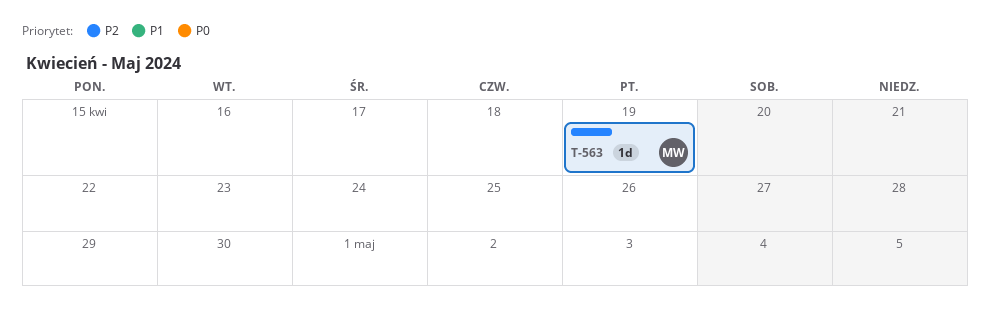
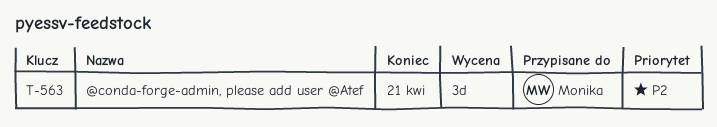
T-563, estimate: 1d -> 3d
T-563, due: Apr 19 -> Apr 21

